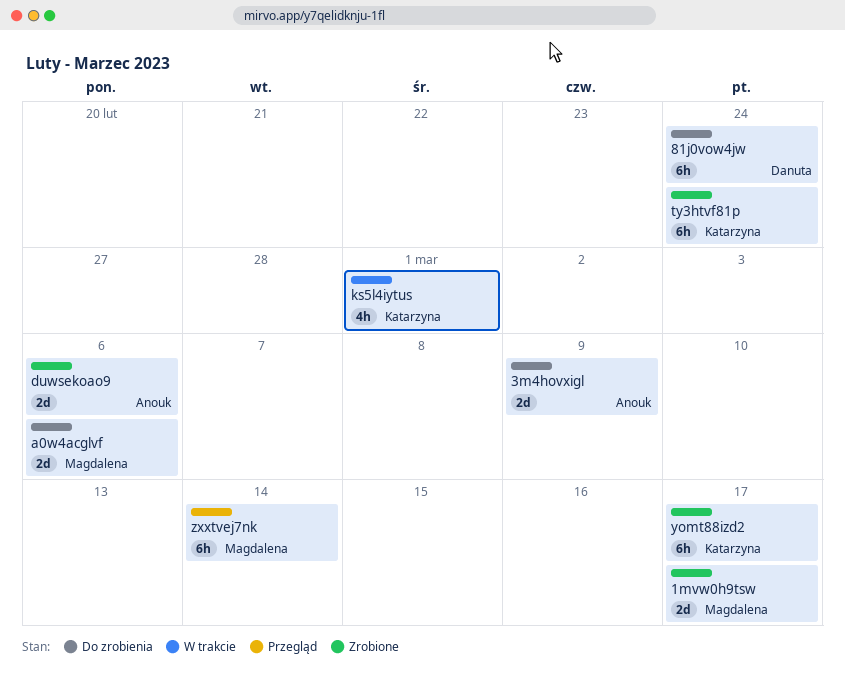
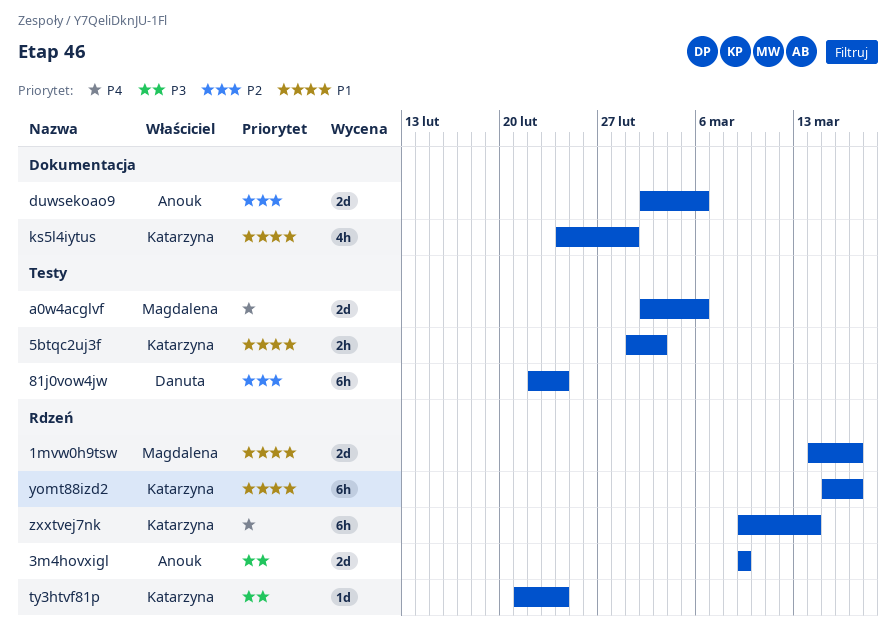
5btqc2uj3f: none -> present
ty3htvf81p, estimate: 6h -> 1d
zxxtvej7nk, owner: Magdalena -> Katarzyna

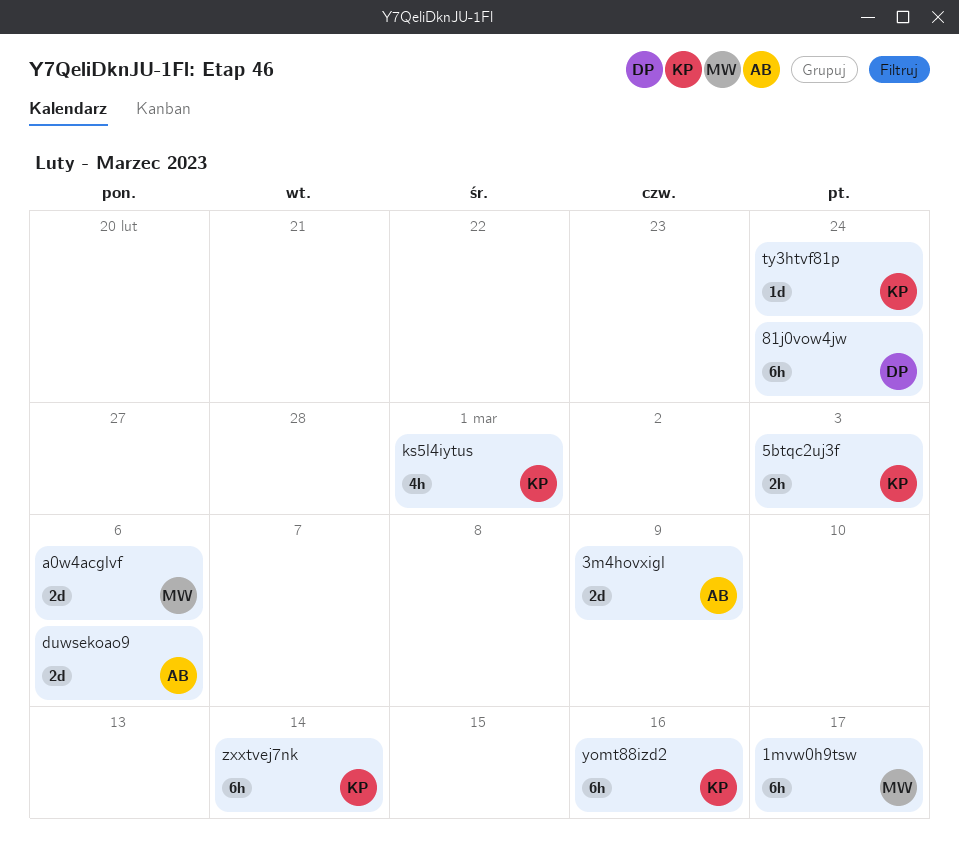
1mvw0h9tsw, estimate: 2d -> 6h
yomt88izd2, due: Mar 17 -> Mar 16

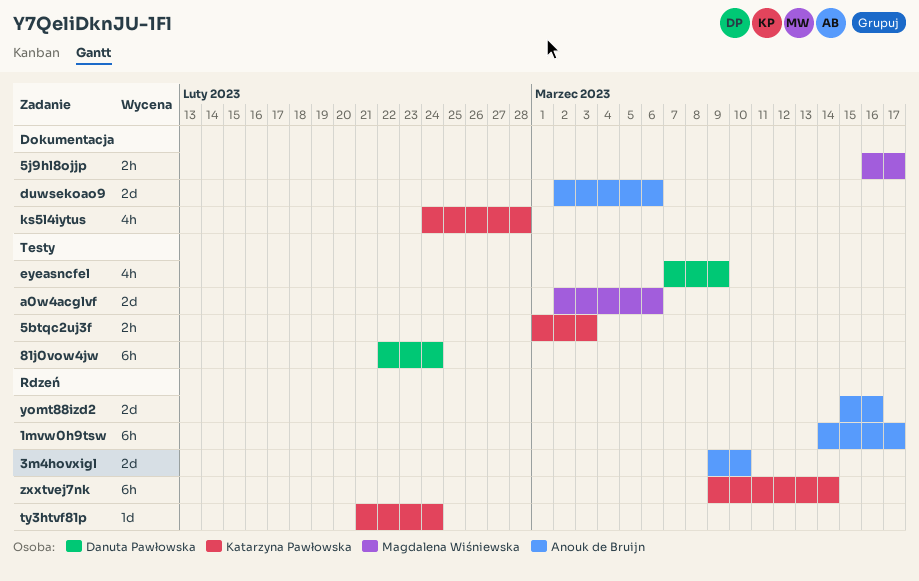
1mvw0h9tsw, owner: Magdalena Wiśniewska -> Anouk de Bruijn
3m4hovxigl, due: Mar 9 -> Mar 10
5j9hl8ojjp: none -> present
eyeasncfel: none -> present
ks5l4iytus, due: Mar 1 -> Feb 28
yomt88izd2, owner: Katarzyna Pawłowska -> Anouk de Bruijn
yomt88izd2, estimate: 6h -> 2d

